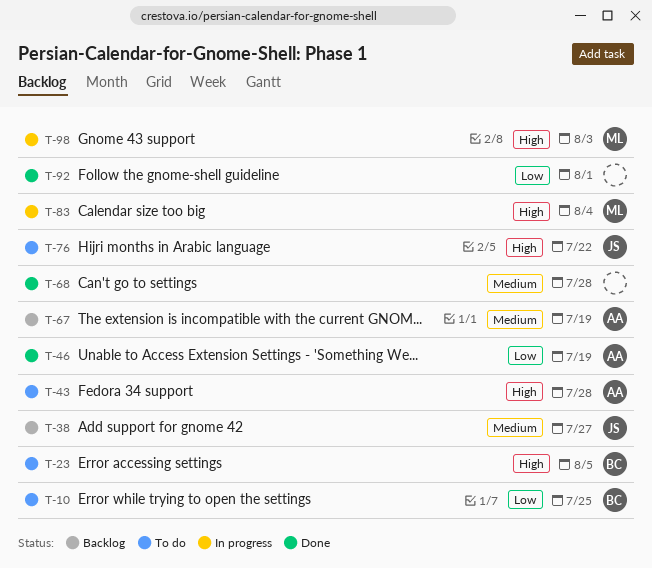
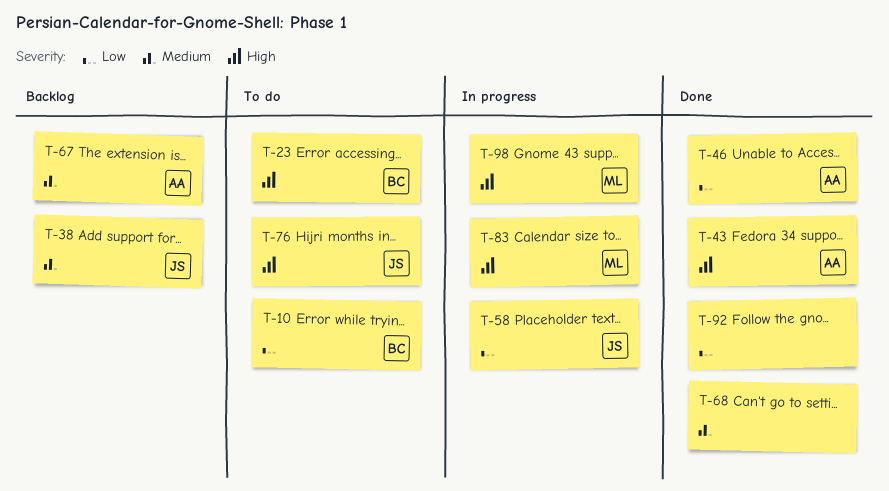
T-43, status: To do -> Done
T-58: none -> present

